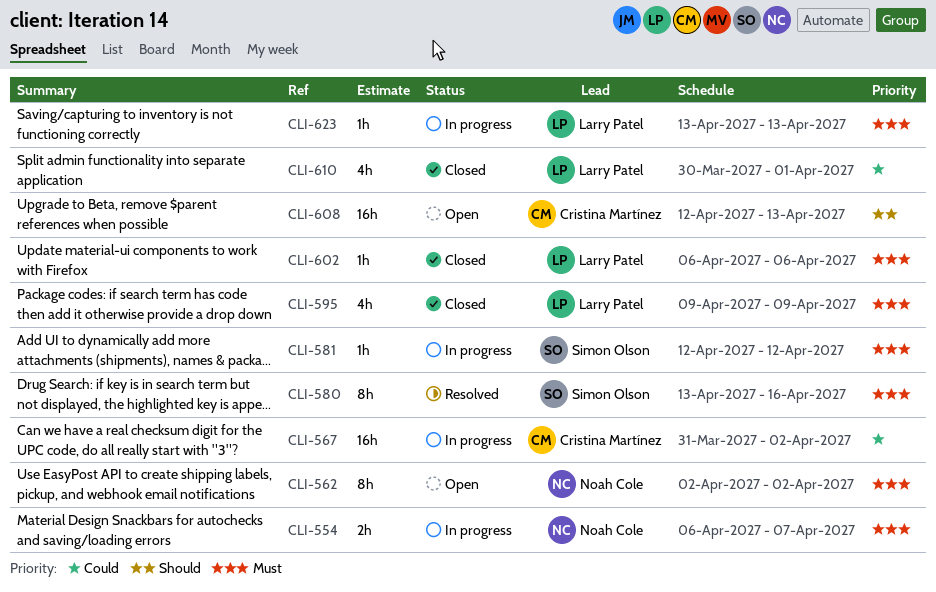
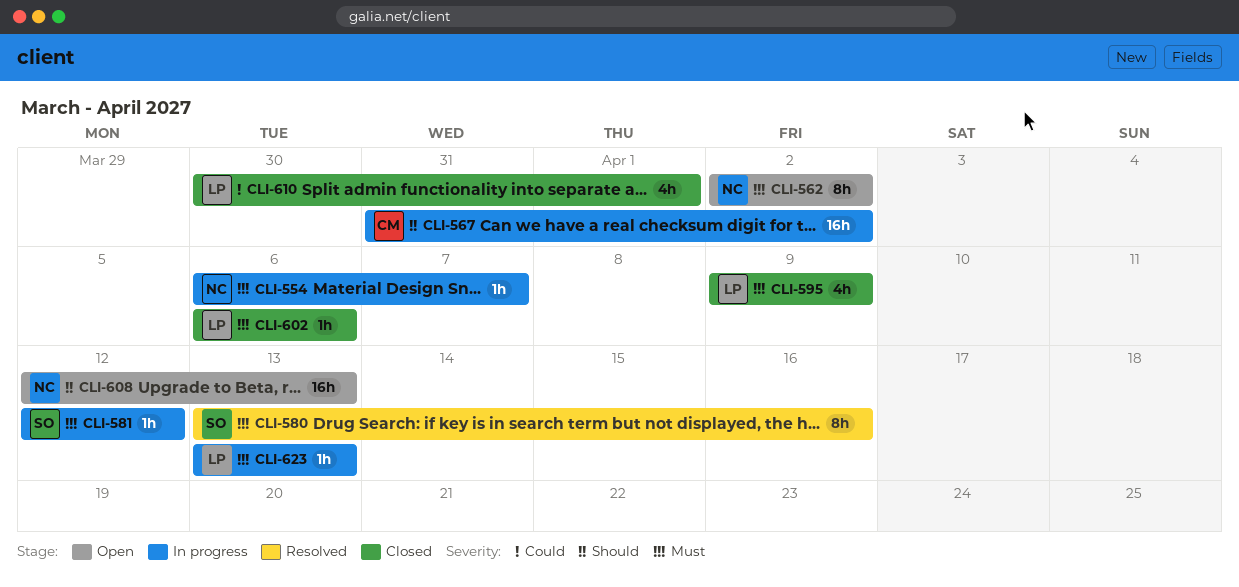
CLI-554, estimate: 2h -> 1h
CLI-567, priority: Could -> Should
CLI-608, owner: Cristina Martínez -> Noah Cole

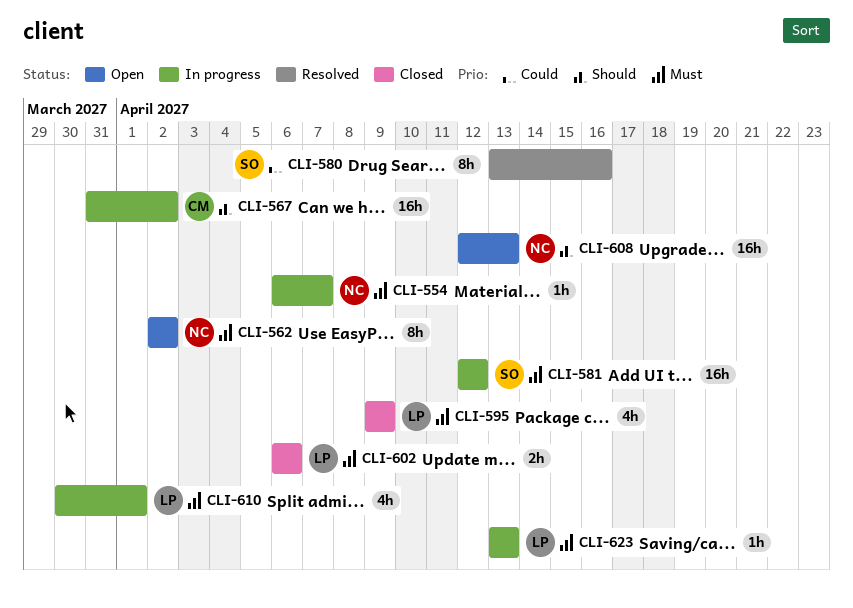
CLI-580, priority: Must -> Could
CLI-581, estimate: 1h -> 16h
CLI-602, estimate: 1h -> 2h
CLI-610, status: Closed -> In progress
CLI-610, priority: Could -> Must

